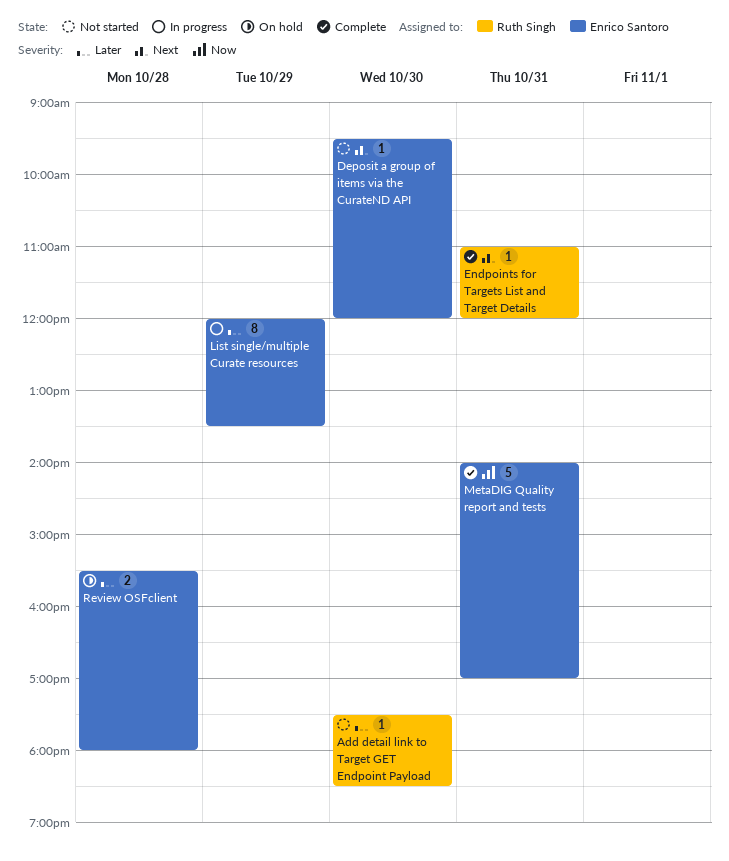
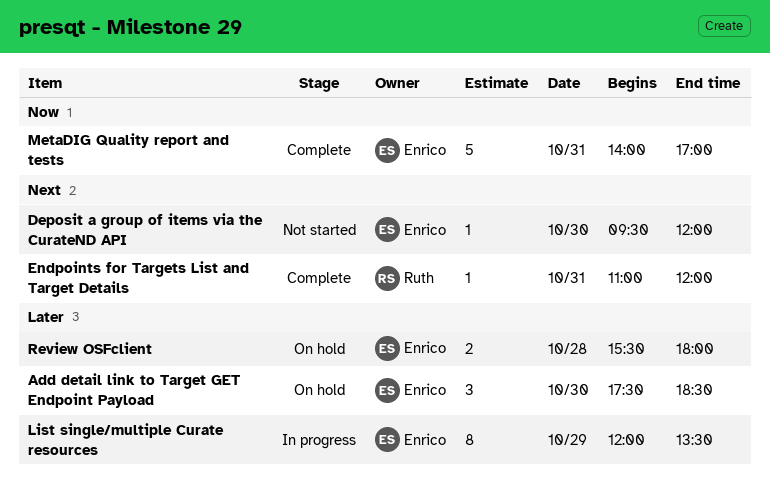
Add detail link to Target GET Endpoint Payload, status: Not started -> On hold
Add detail link to Target GET Endpoint Payload, owner: Ruth Singh -> Enrico Santoro
Add detail link to Target GET Endpoint Payload, estimate: 1 -> 3

